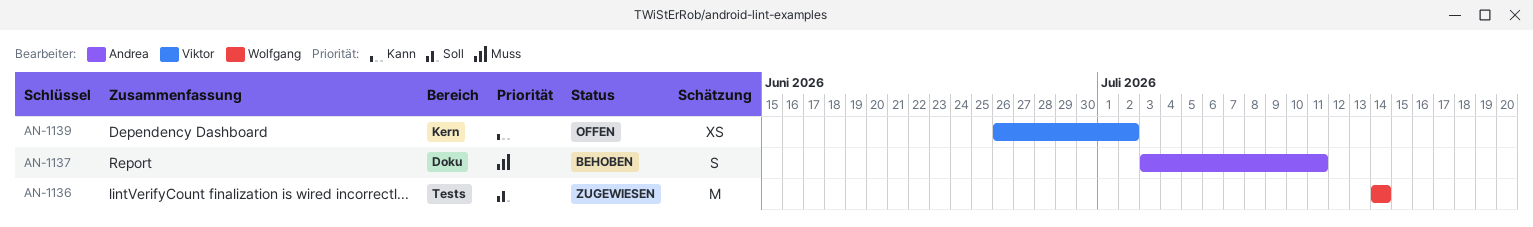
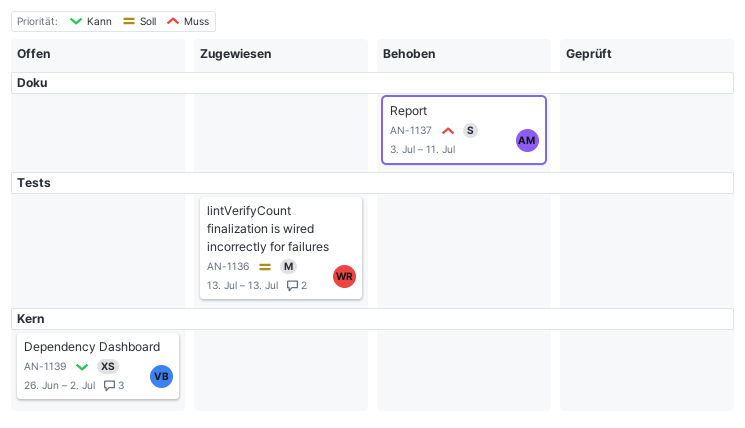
AN-1136, start: Jul 14 -> Jul 13
AN-1136, due: Jul 14 -> Jul 13

